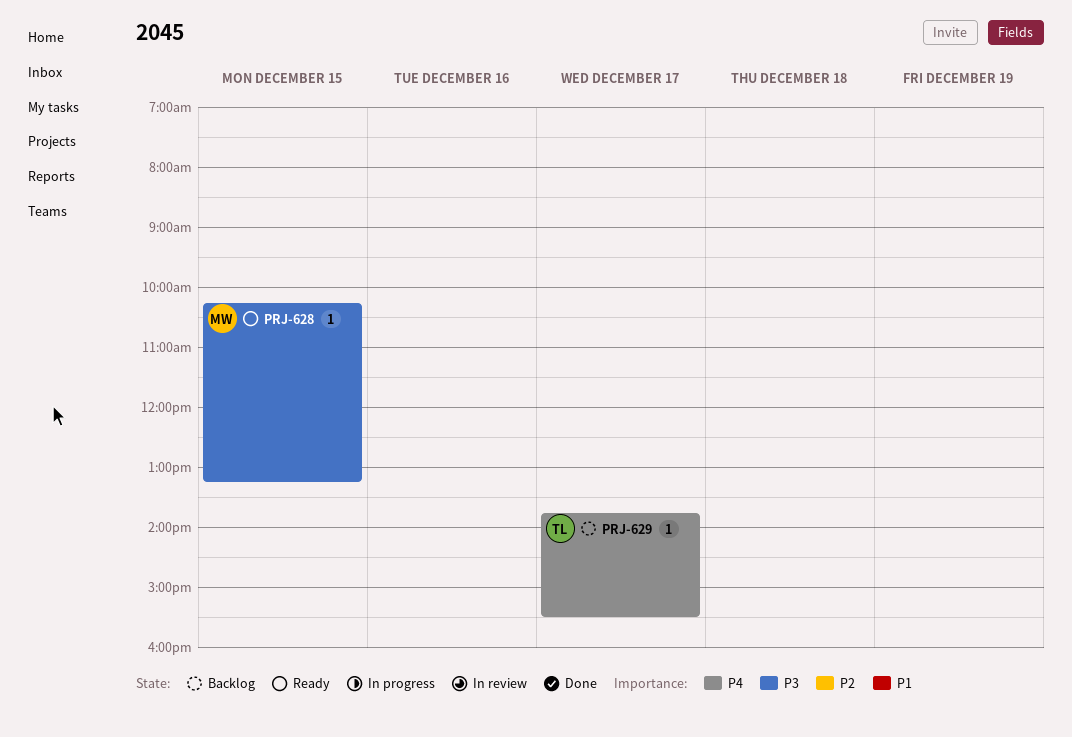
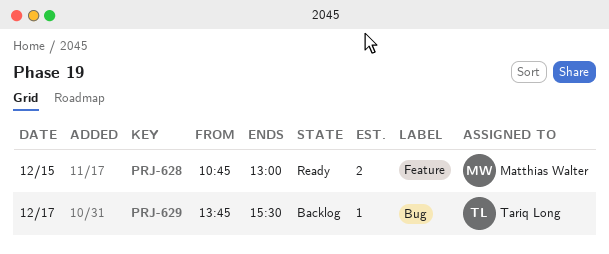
PRJ-628, estimate: 1 -> 2
PRJ-628, begins: 10:15 -> 10:45
PRJ-628, ends: 13:15 -> 13:00

